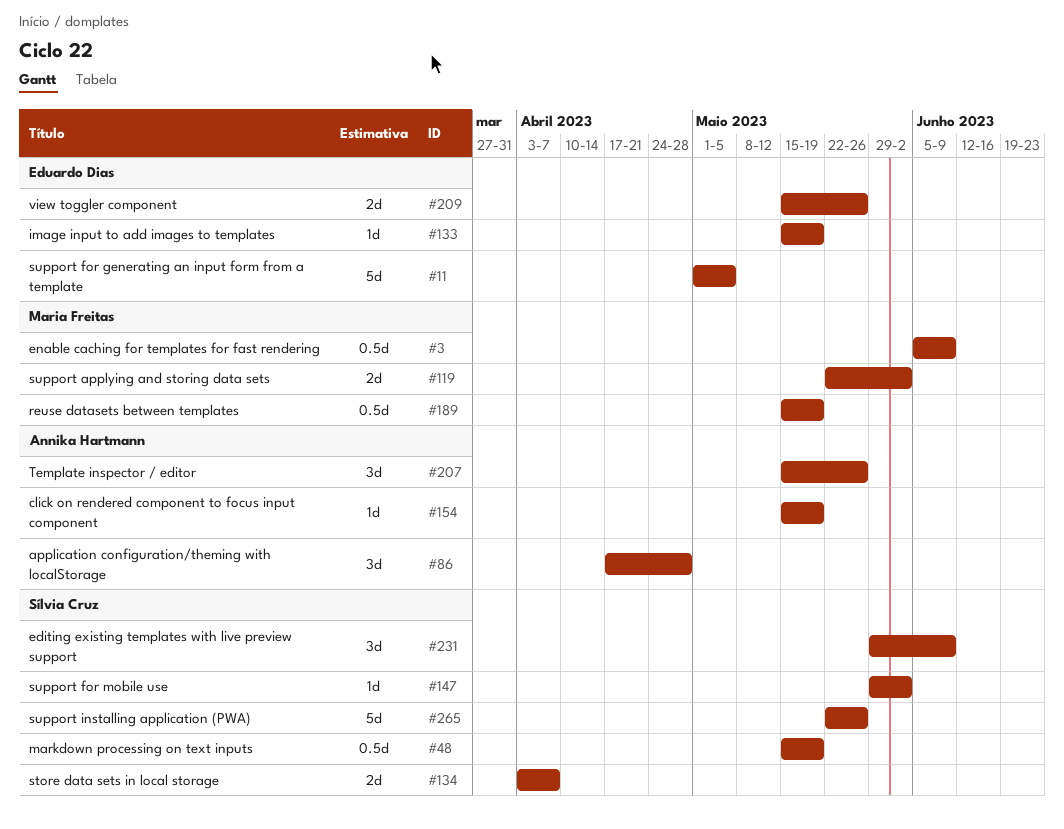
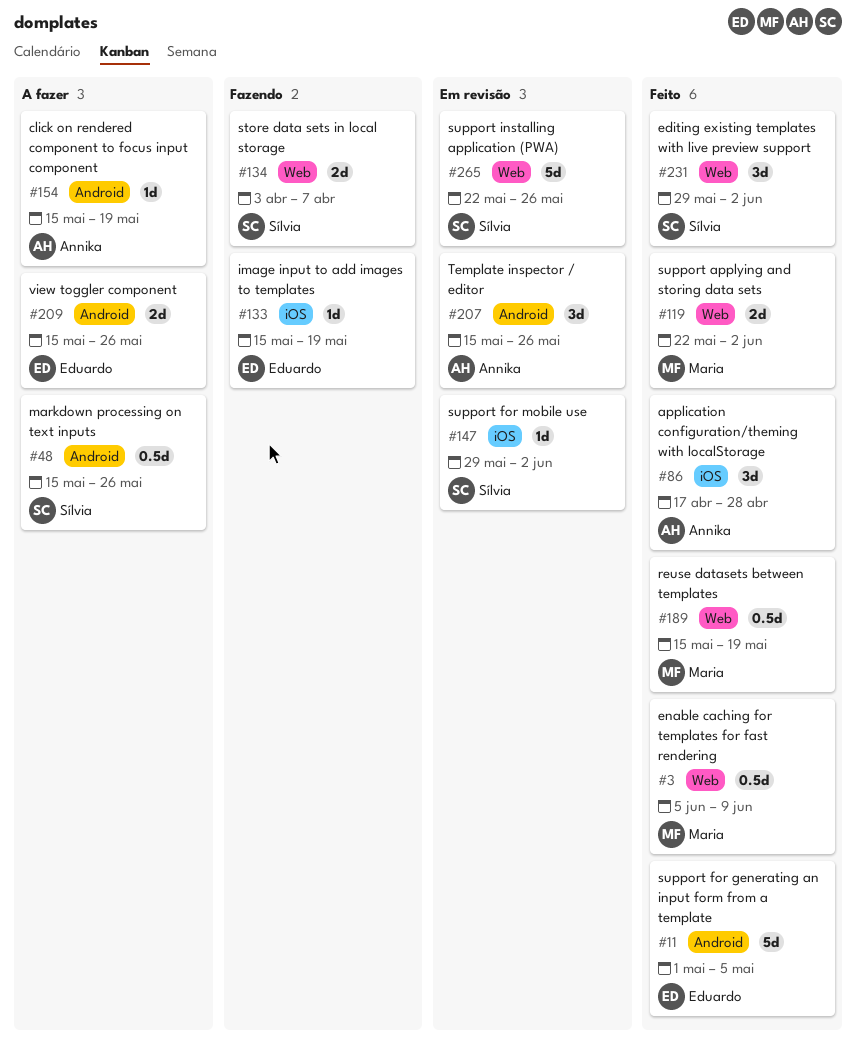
#48, due: May 19 -> May 26
#231, due: Jun 9 -> Jun 2

